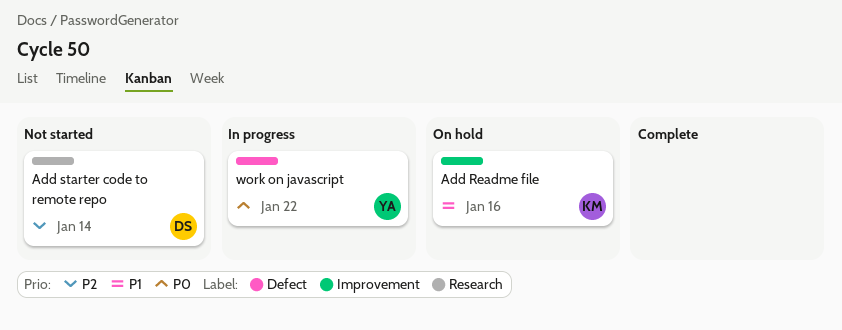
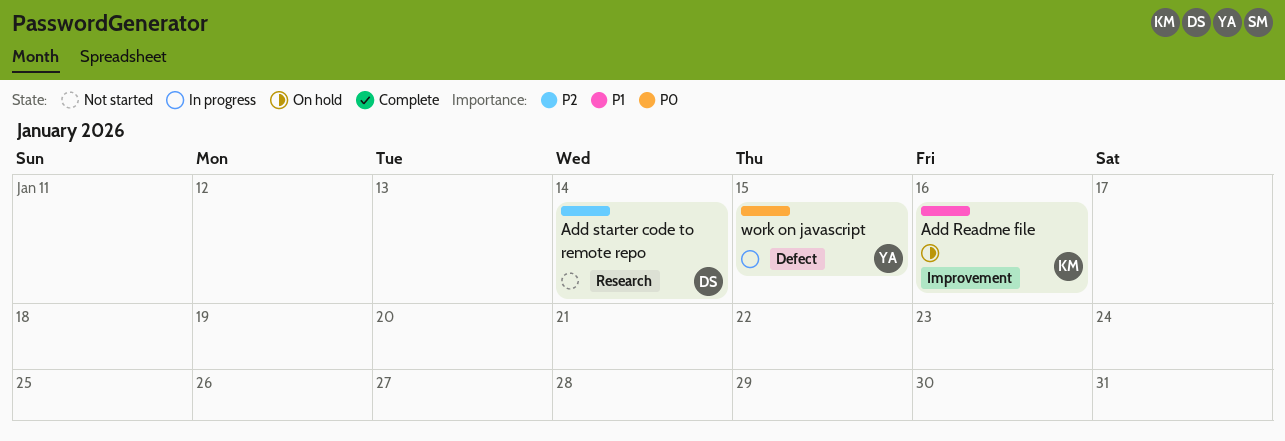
work on javascript, due: Jan 22 -> Jan 15

